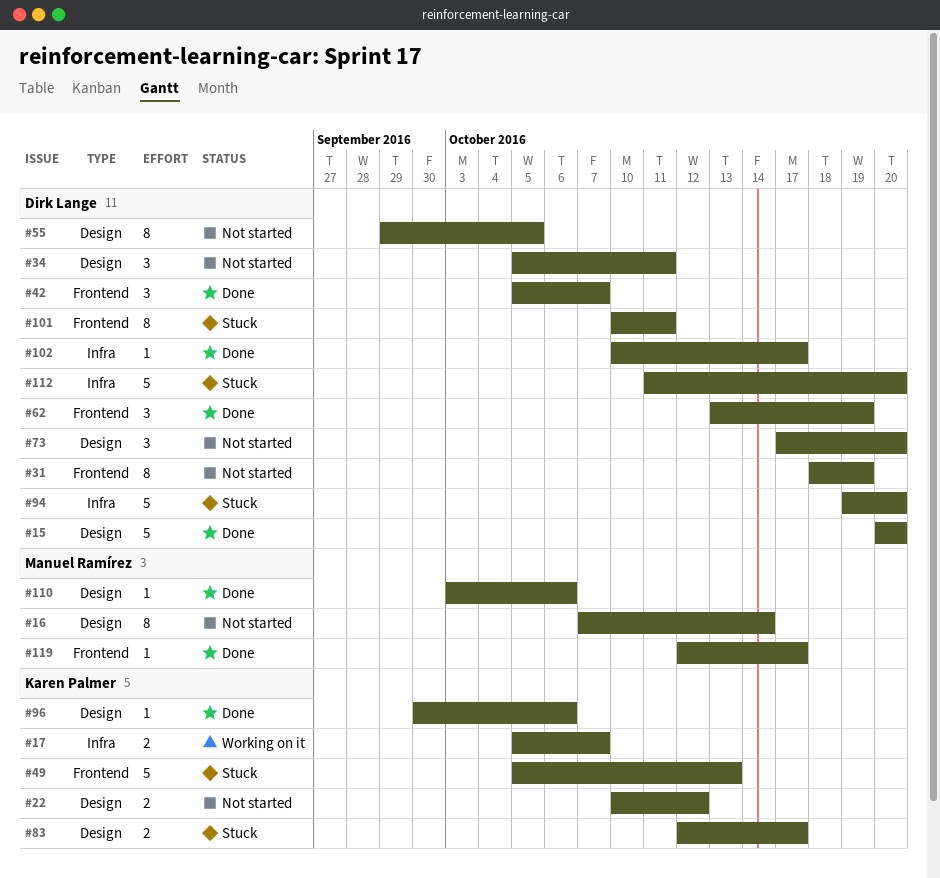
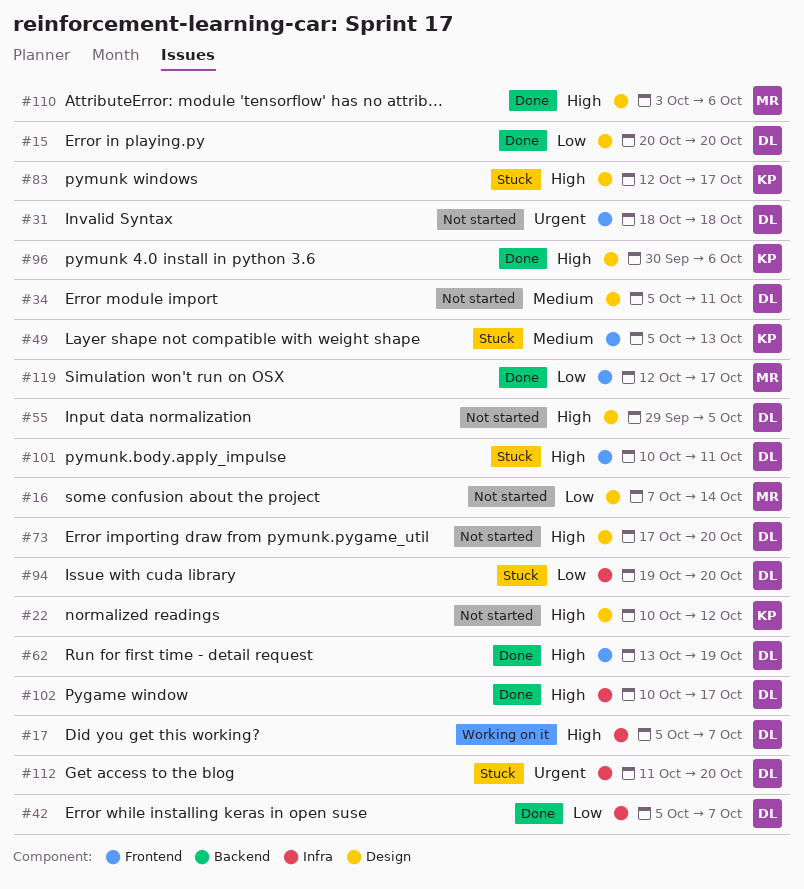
#17, owner: Karen Palmer -> Dirk Lange
#31, due: Oct 19 -> Oct 18
#42, label: Frontend -> Infra

